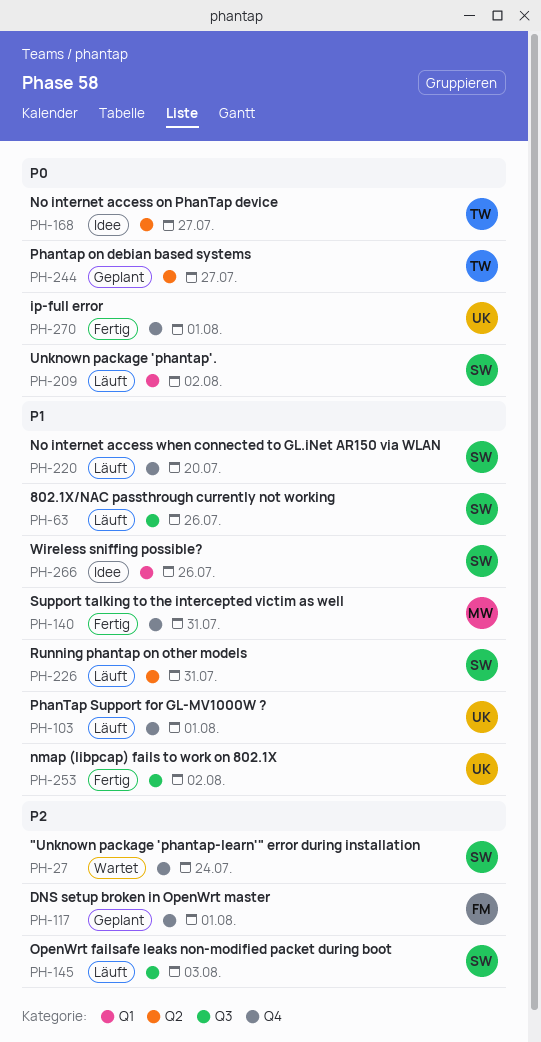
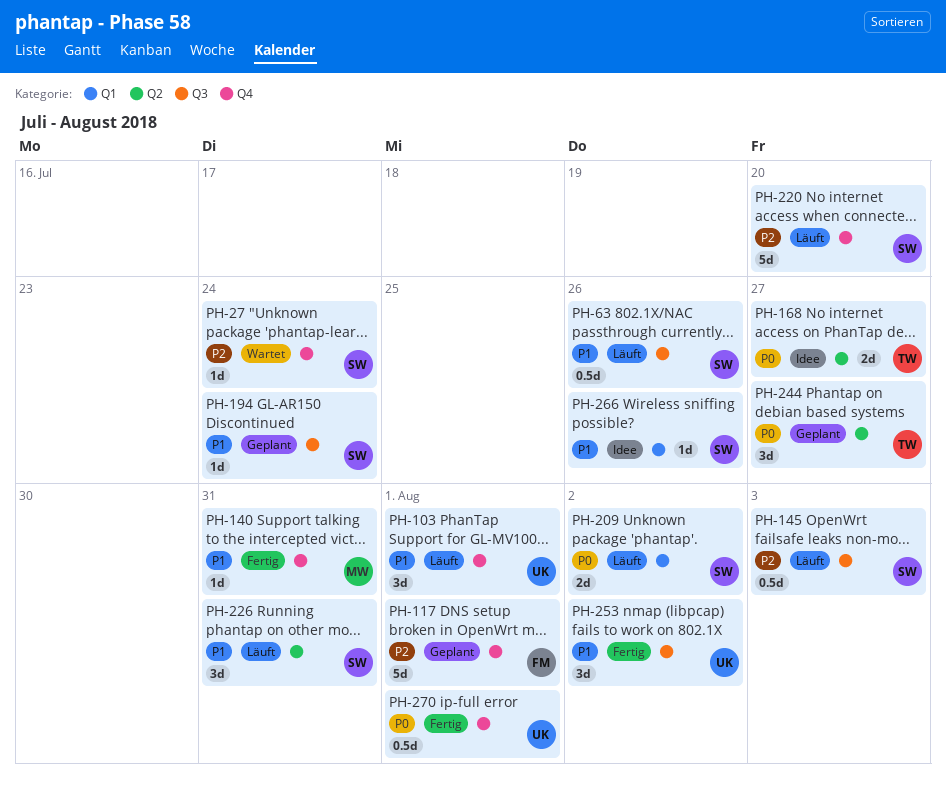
PH-194: none -> present
PH-220, priority: P1 -> P2

